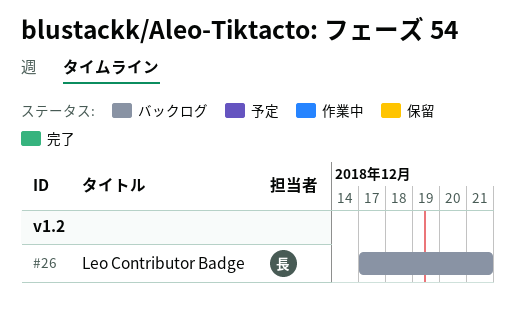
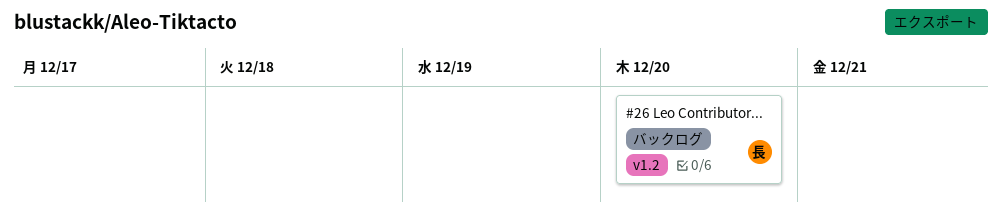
#26, due: Dec 21 -> Dec 20

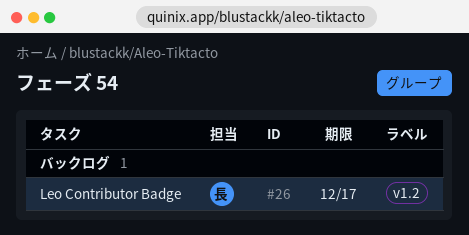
#26, due: Dec 20 -> Dec 17

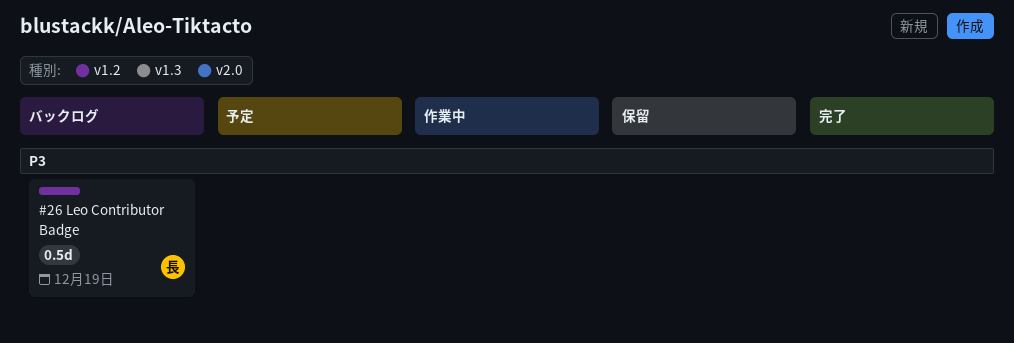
#26, due: Dec 17 -> Dec 19

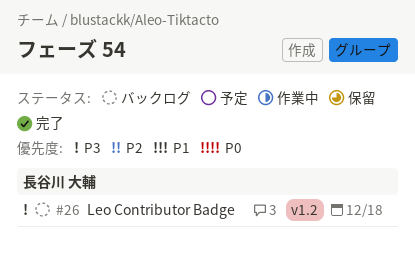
#26, due: Dec 19 -> Dec 18

